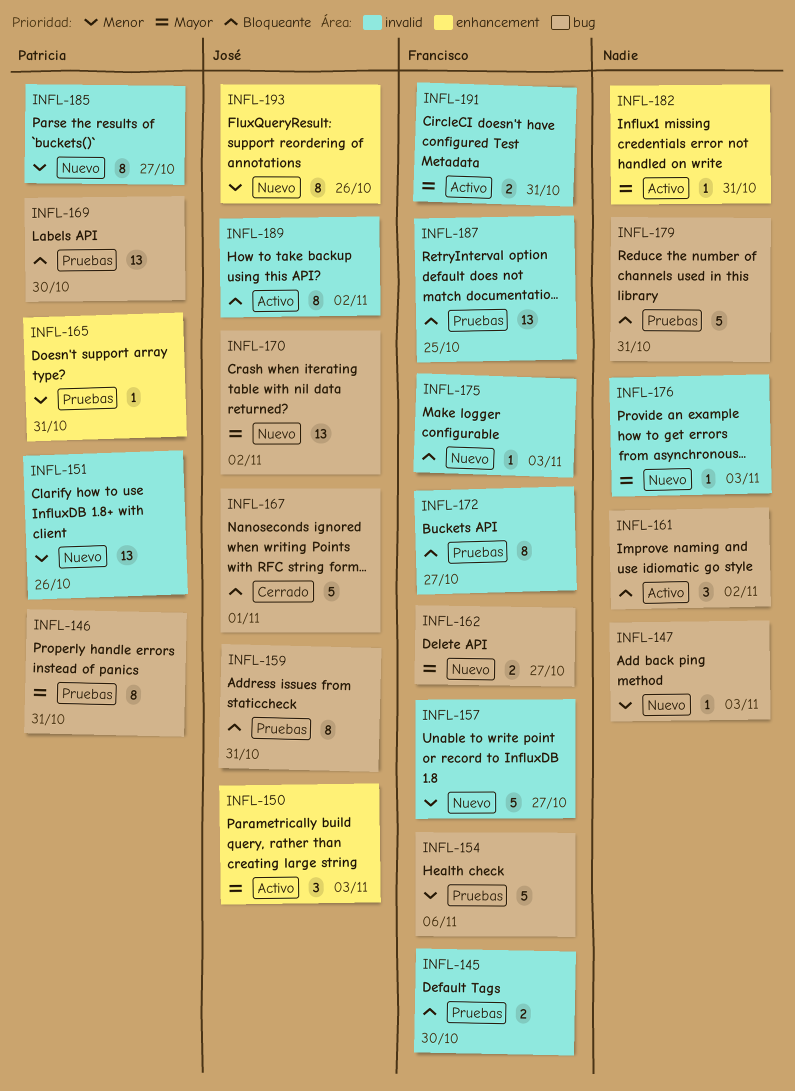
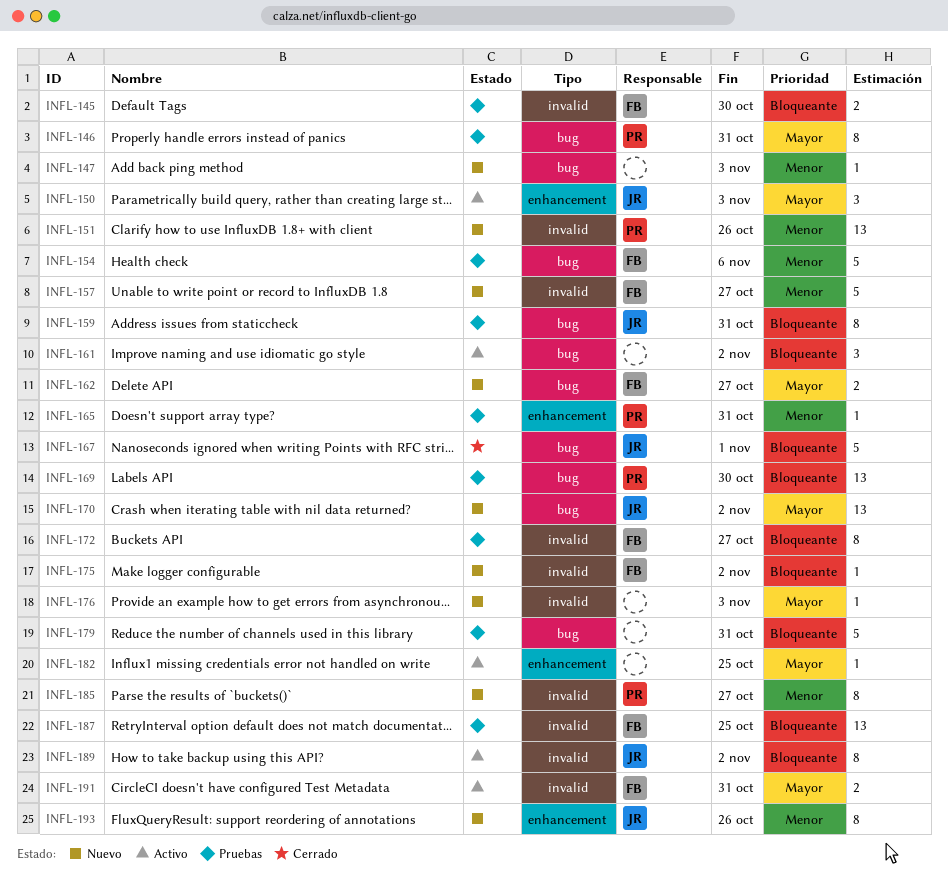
INFL-175, due: Nov 3 -> Nov 2
INFL-182, due: Oct 31 -> Oct 25

